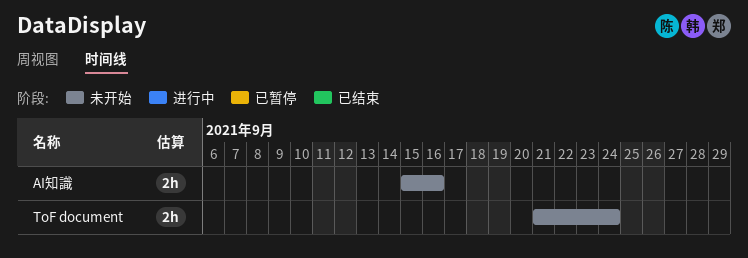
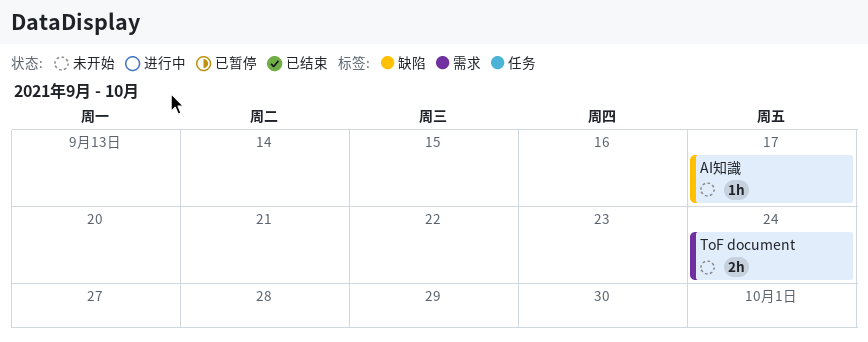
AI知識, estimate: 2h -> 1h
AI知識, due: Sep 16 -> Sep 17

